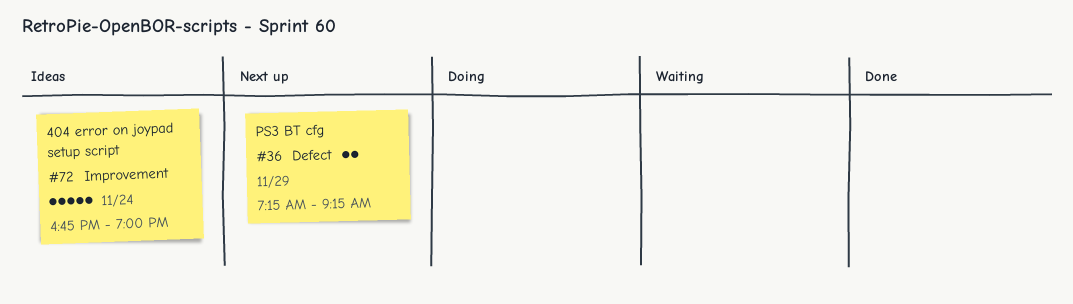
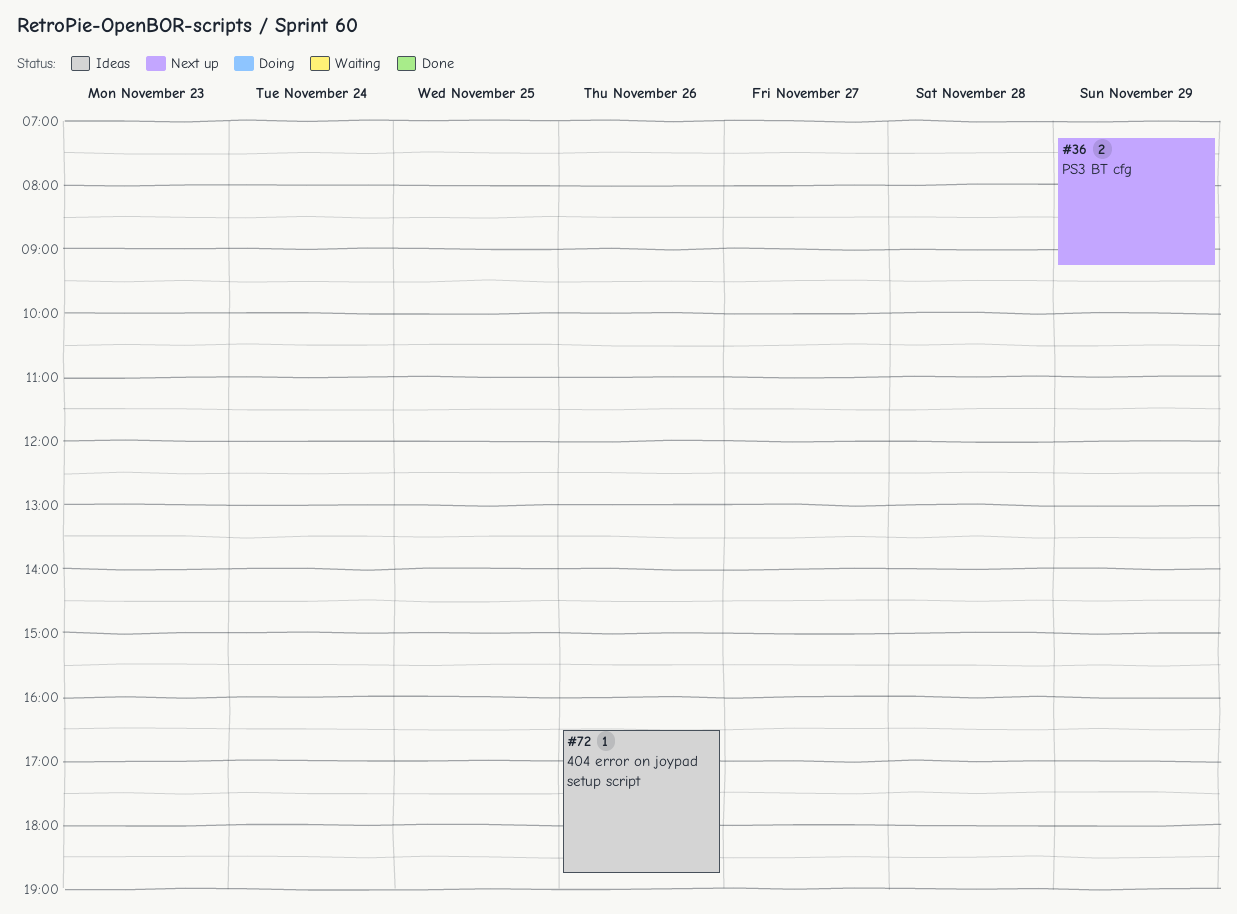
#72, estimate: 5 -> 1
#72, day: Nov 24 -> Nov 26
#72, begins: 16:45 -> 16:30
#72, ends: 19:00 -> 18:45

